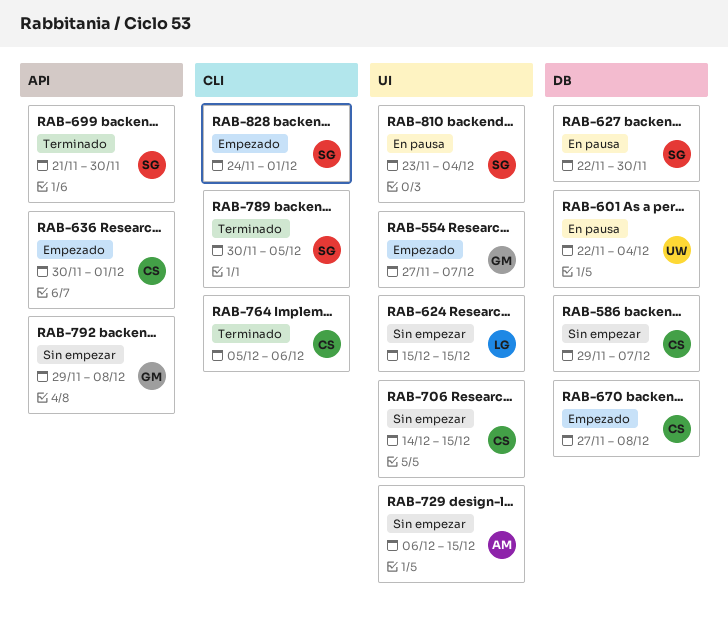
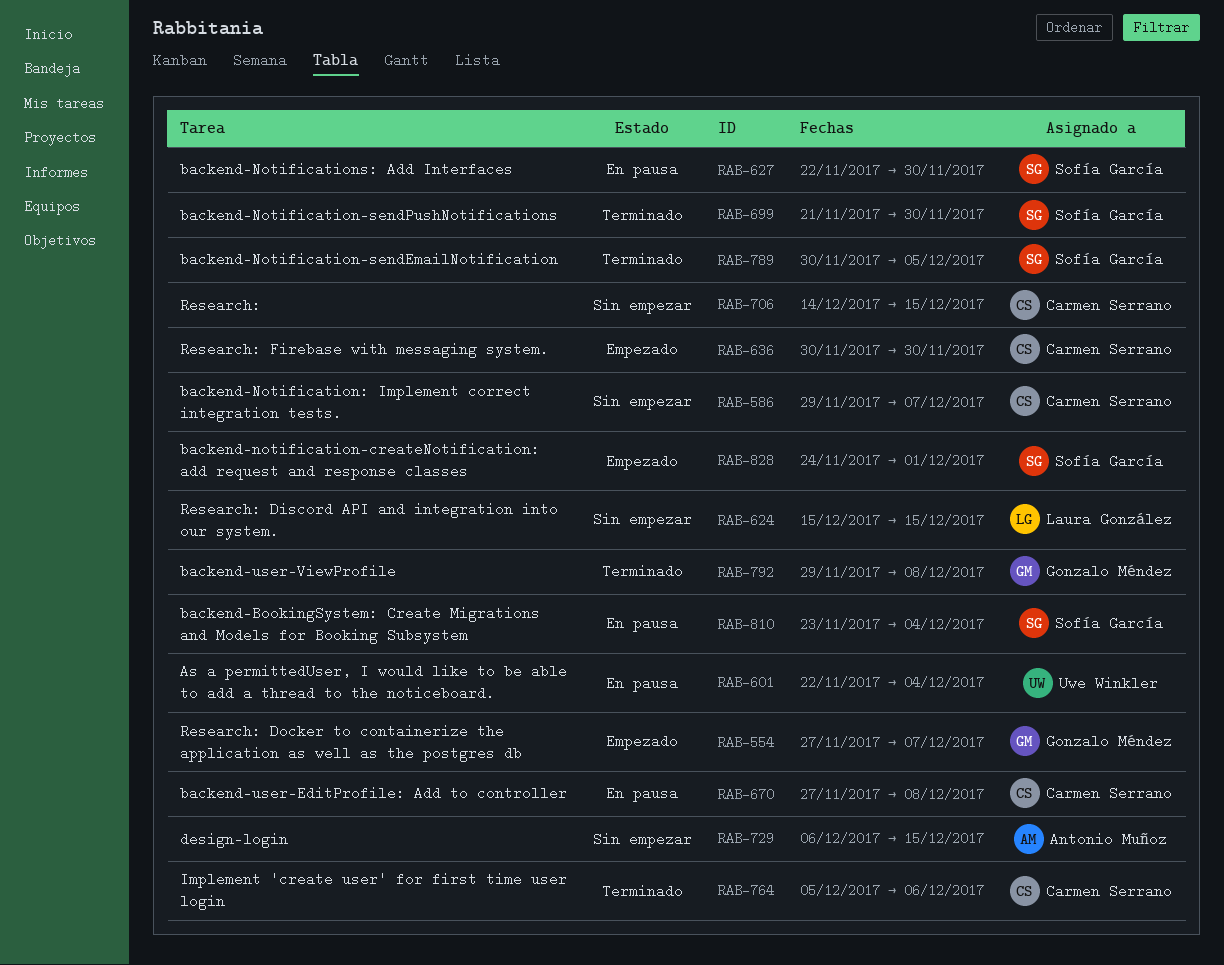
RAB-636, due: Dec 1 -> Nov 30
RAB-670, status: Empezado -> En pausa
RAB-792, status: Sin empezar -> Terminado

